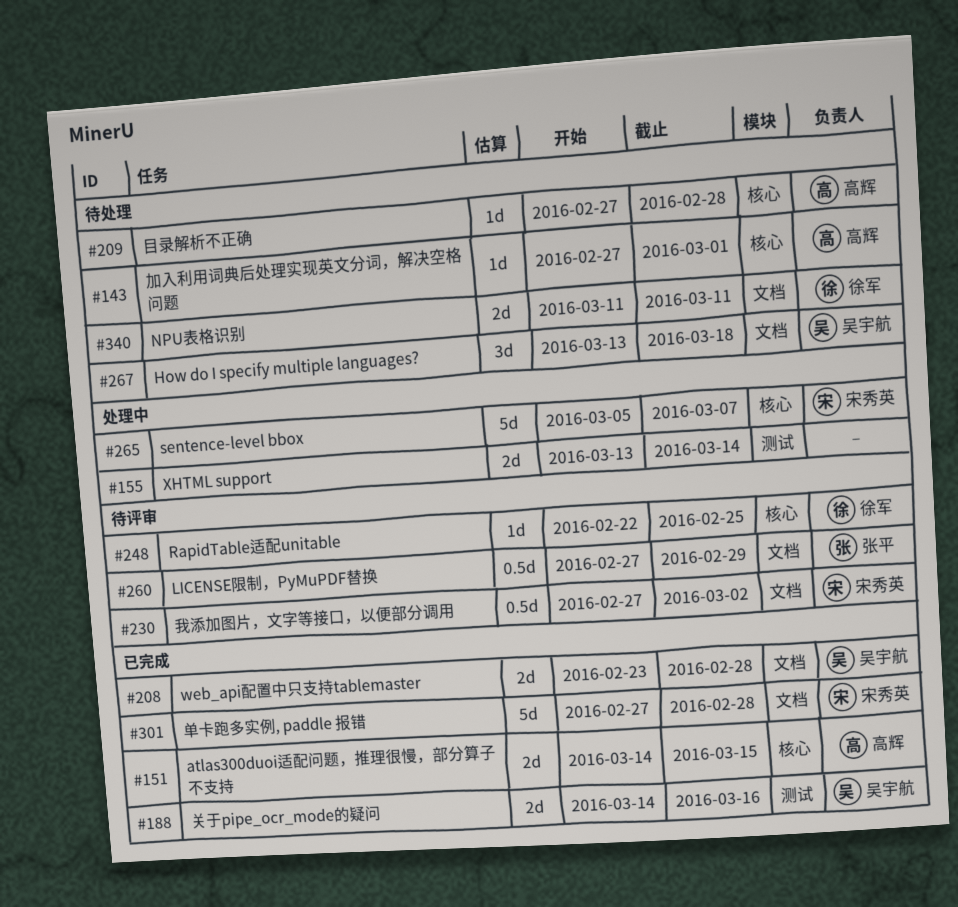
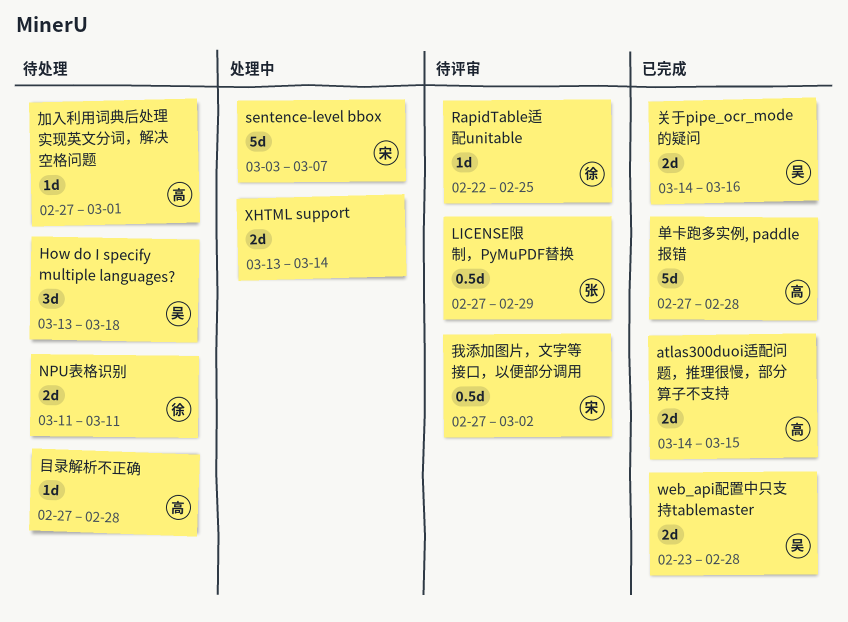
sentence-level bbox, start: Mar 5 -> Mar 3
单卡跑多实例, paddle 报错, owner: 宋秀英 -> 高辉

